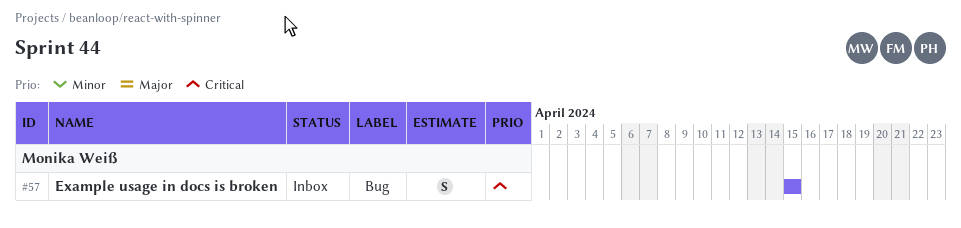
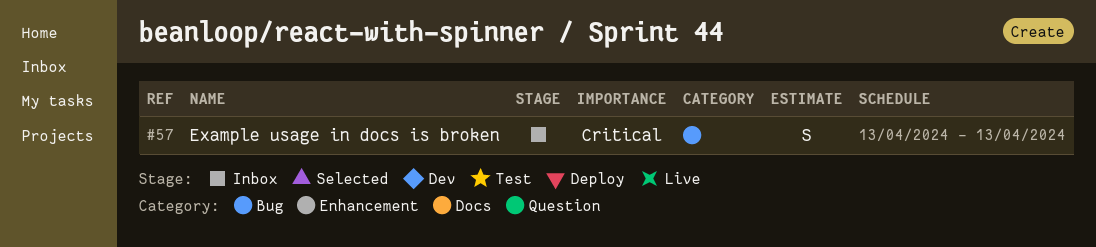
#57, start: Apr 15 -> Apr 13
#57, due: Apr 15 -> Apr 13

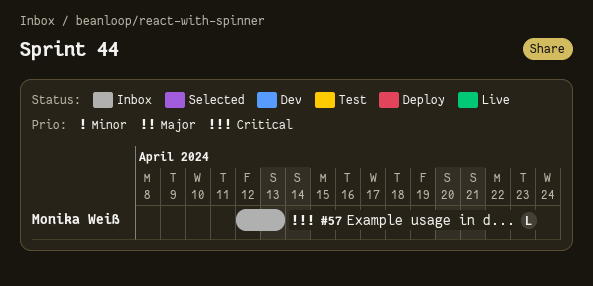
#57, estimate: S -> L
#57, start: Apr 13 -> Apr 12

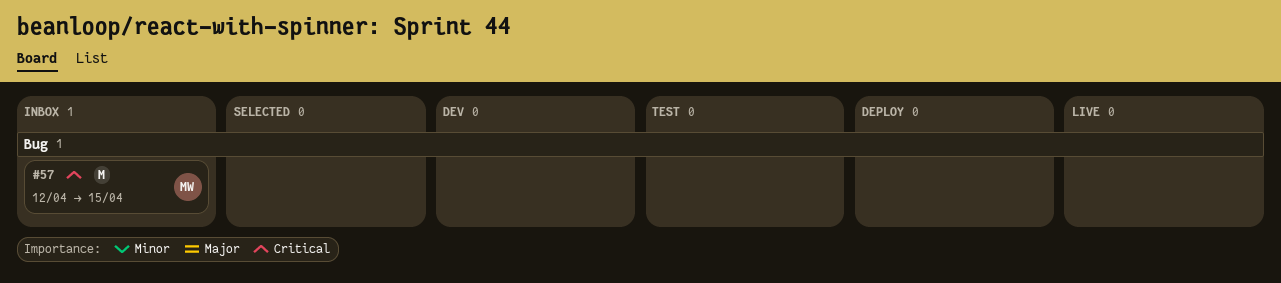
#57, estimate: L -> M
#57, due: Apr 13 -> Apr 15

